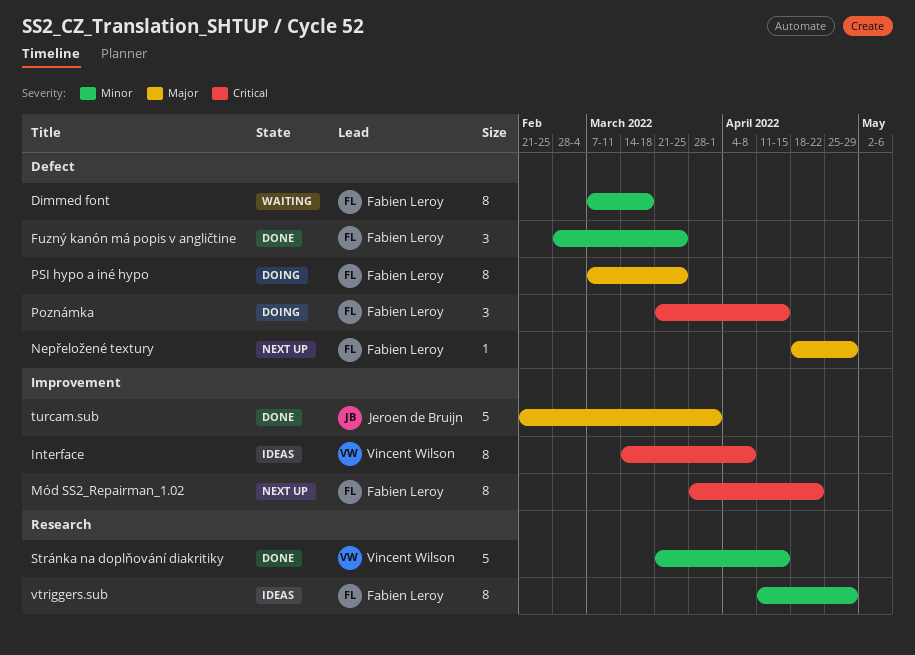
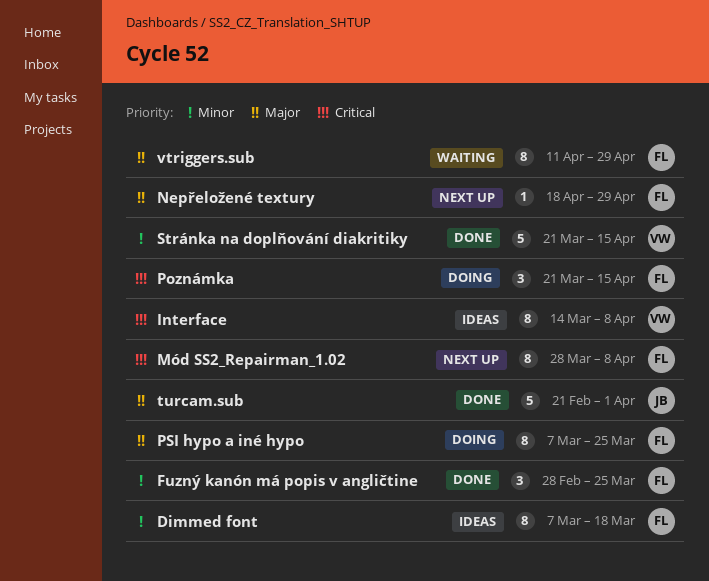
Dimmed font, status: Waiting -> Ideas
Mód SS2_Repairman_1.02, due: Apr 22 -> Apr 8
vtriggers.sub, status: Ideas -> Waiting
vtriggers.sub, priority: Minor -> Major

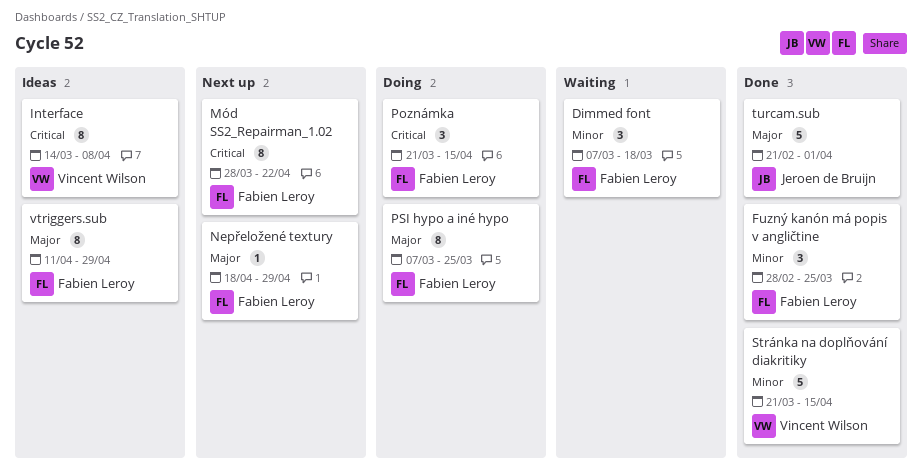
Dimmed font, status: Ideas -> Waiting
Dimmed font, estimate: 8 -> 3
Mód SS2_Repairman_1.02, due: Apr 8 -> Apr 22
vtriggers.sub, status: Waiting -> Ideas

